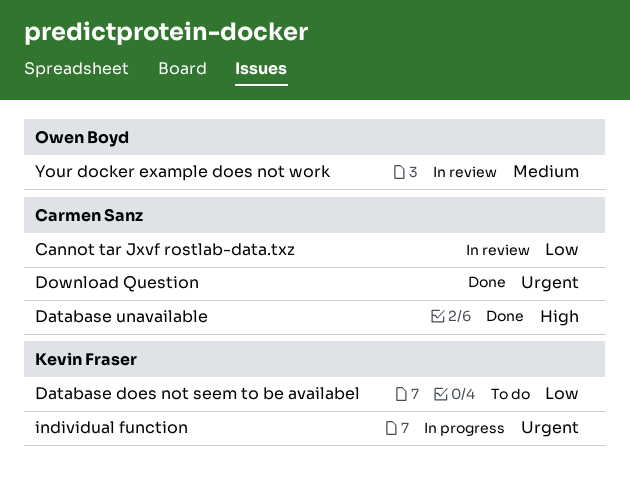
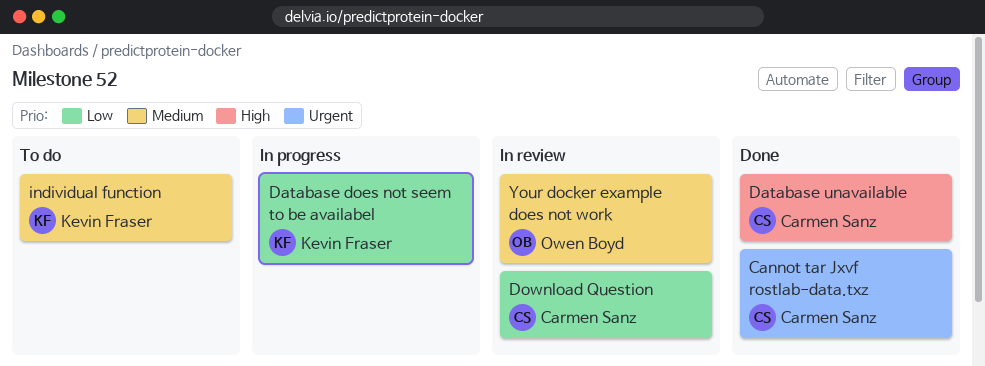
Cannot tar Jxvf rostlab-data.txz, status: In review -> Done
Cannot tar Jxvf rostlab-data.txz, priority: Low -> Urgent
Database does not seem to be availabel, status: To do -> In progress
Download Question, status: Done -> In review
Download Question, priority: Urgent -> Low
individual function, status: In progress -> To do
individual function, priority: Urgent -> Medium

